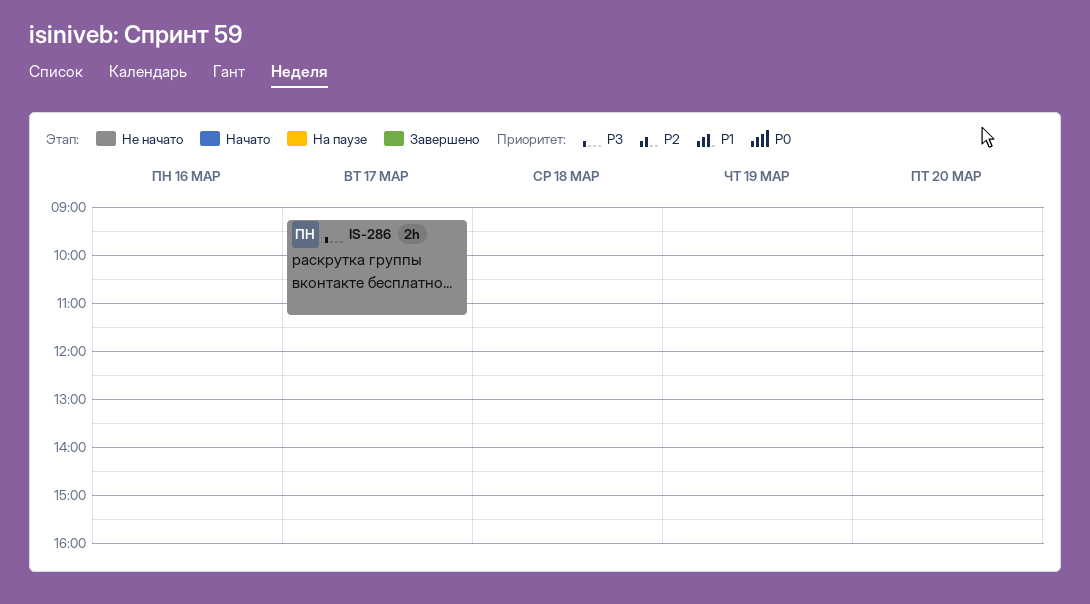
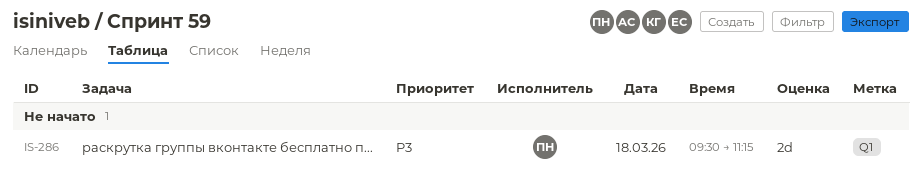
IS-286, estimate: 2h -> 2d
IS-286, day: Mar 17 -> Mar 18
IS-286, begins: 09:15 -> 09:30

